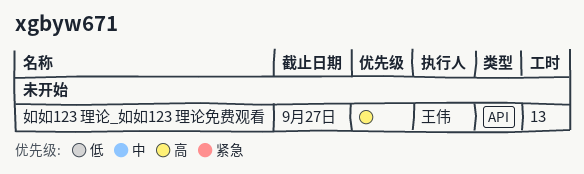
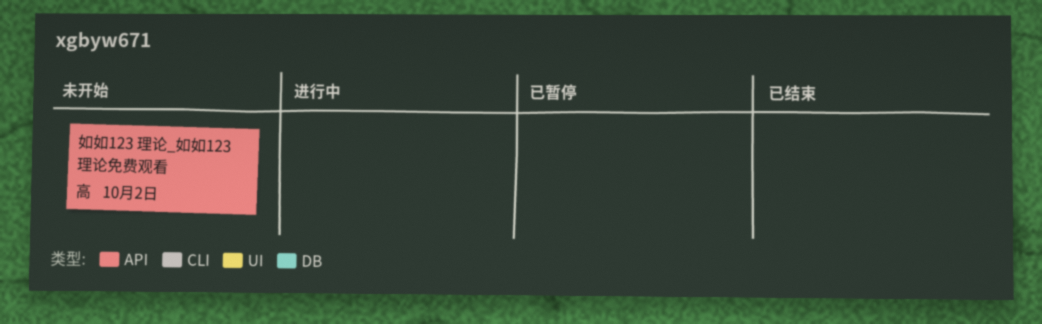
如如123 理论_如如123 理论免费观看, due: Sep 27 -> Oct 2

